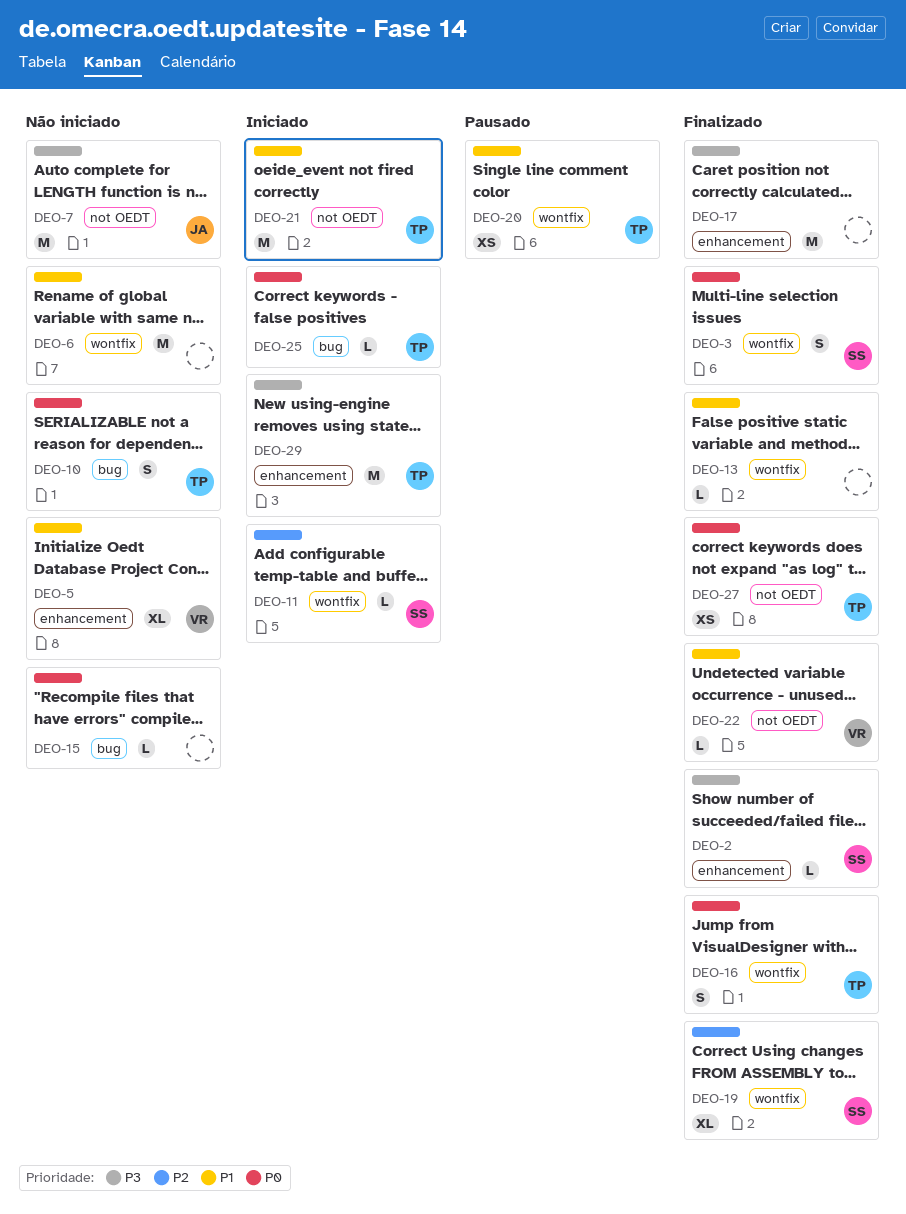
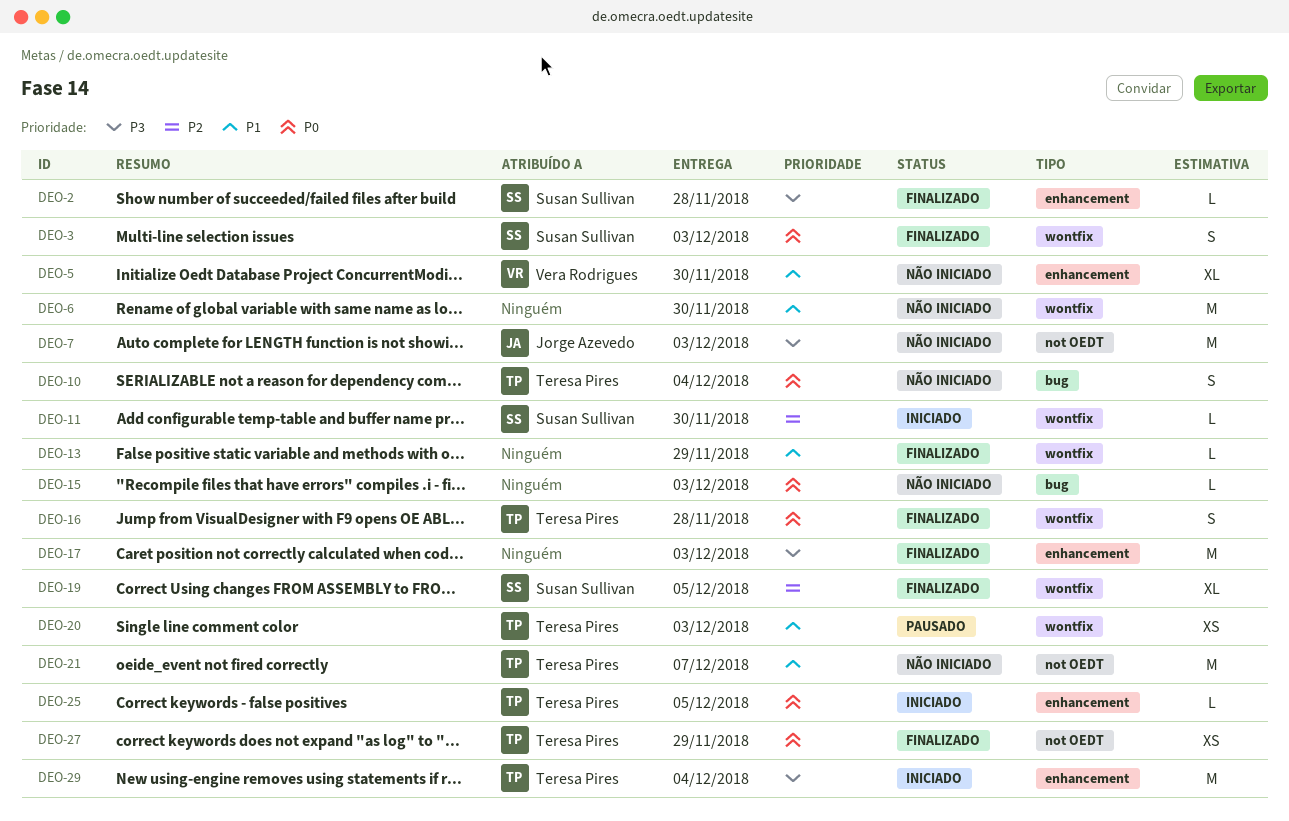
DEO-21, status: Iniciado -> Não iniciado
DEO-22: present -> none
DEO-25, label: bug -> enhancement

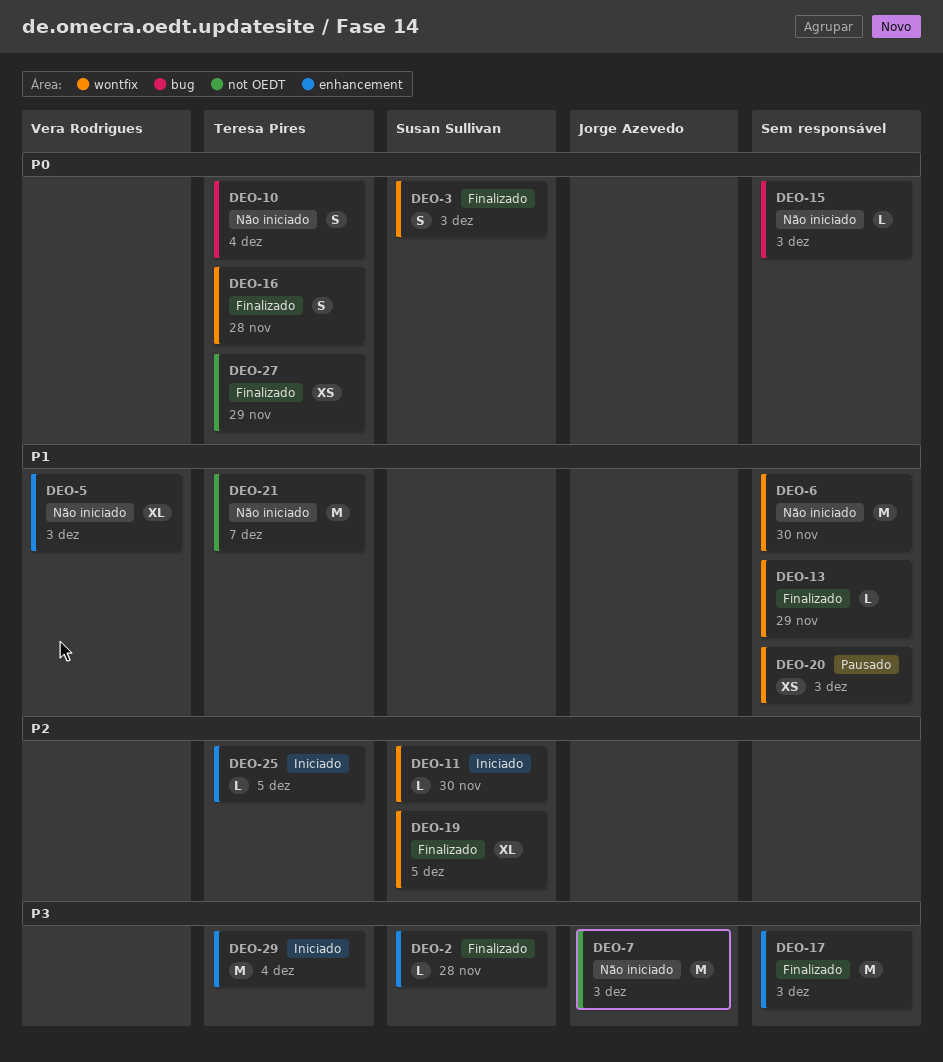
DEO-5, due: Nov 30 -> Dec 3
DEO-20, owner: Teresa Pires -> none
DEO-25, priority: P0 -> P2

